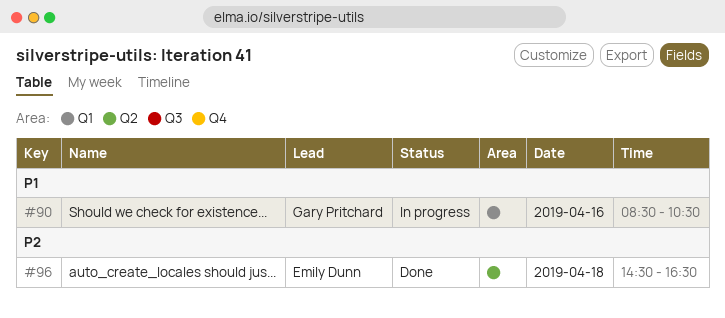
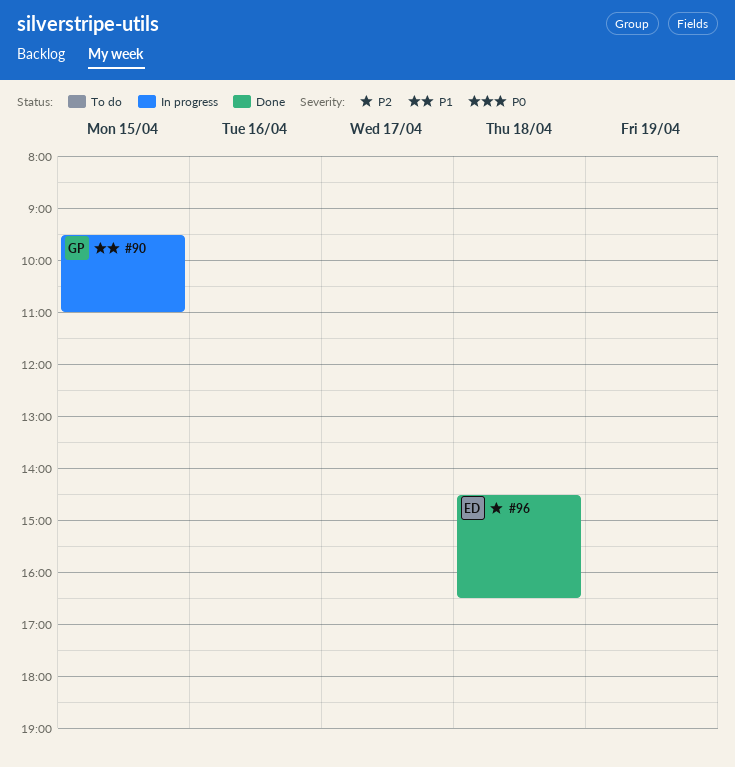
#90, day: Apr 16 -> Apr 15
#90, begins: 08:30 -> 09:30
#90, ends: 10:30 -> 11:00

